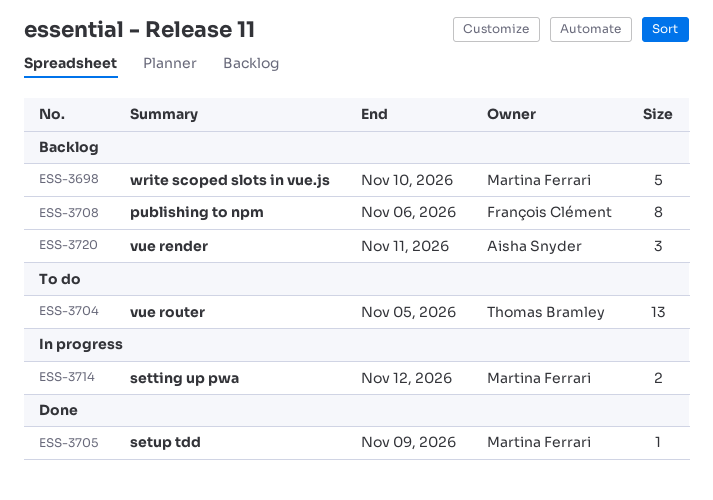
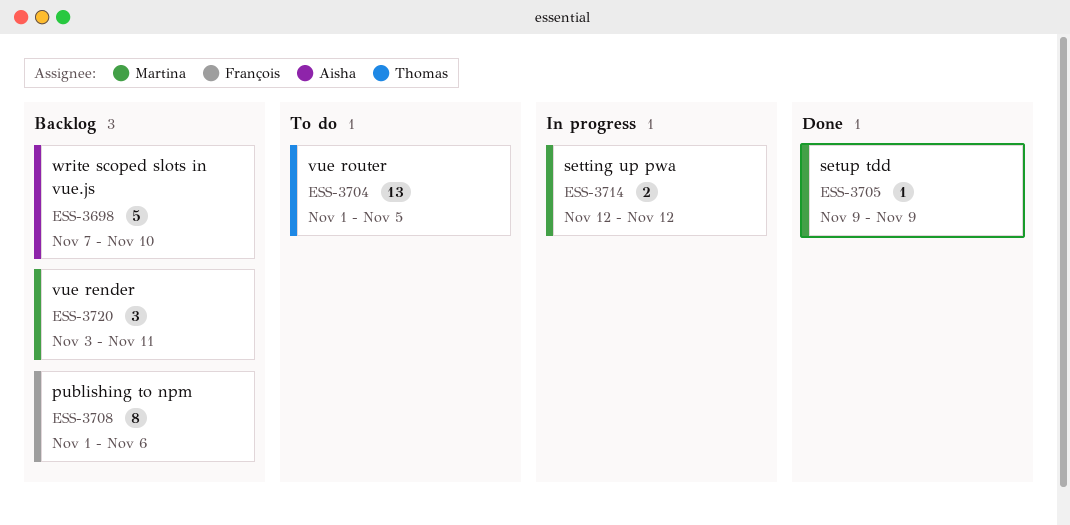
ESS-3698, owner: Martina Ferrari -> Aisha Snyder
ESS-3720, owner: Aisha Snyder -> Martina Ferrari

